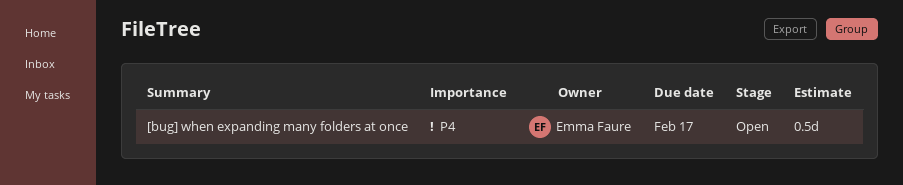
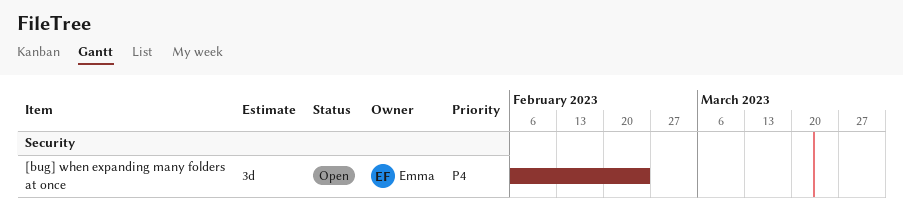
[bug] when expanding many folders at once, estimate: 0.5d -> 3d
[bug] when expanding many folders at once, due: Feb 17 -> Feb 24

